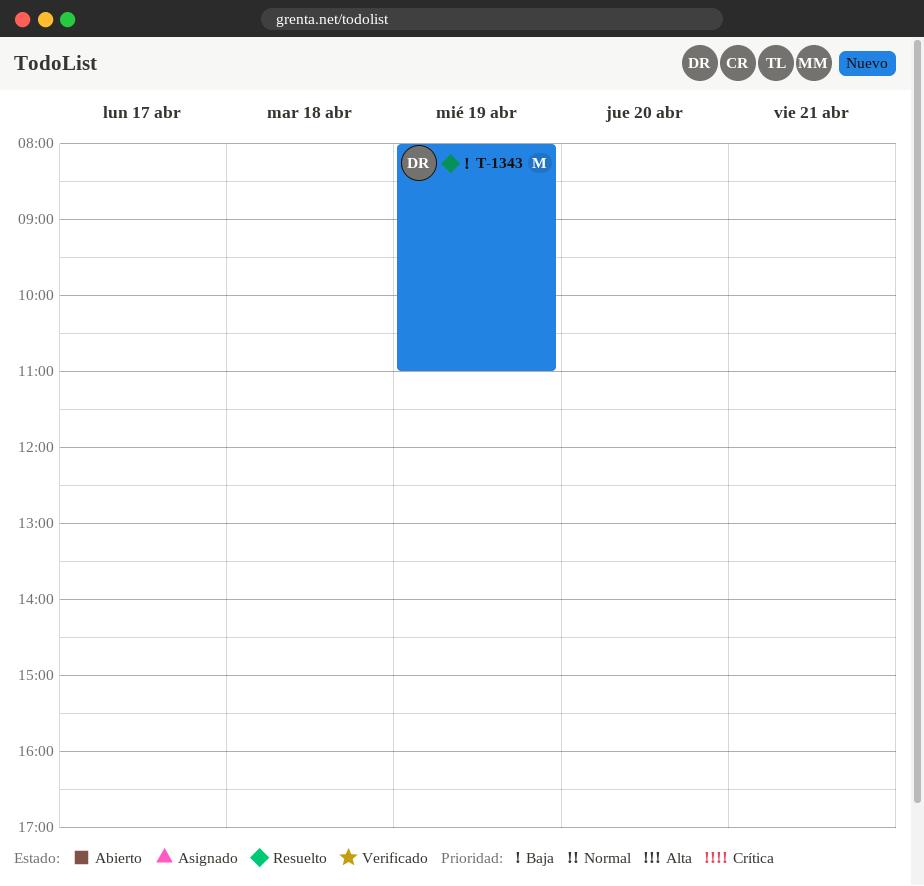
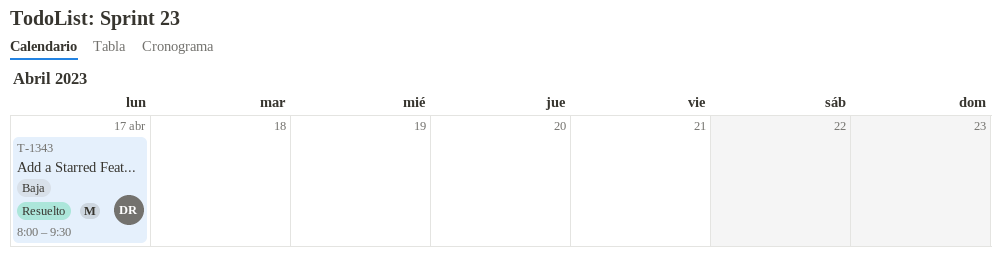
T-1343, day: Apr 19 -> Apr 17
T-1343, ends: 11:00 -> 09:30

